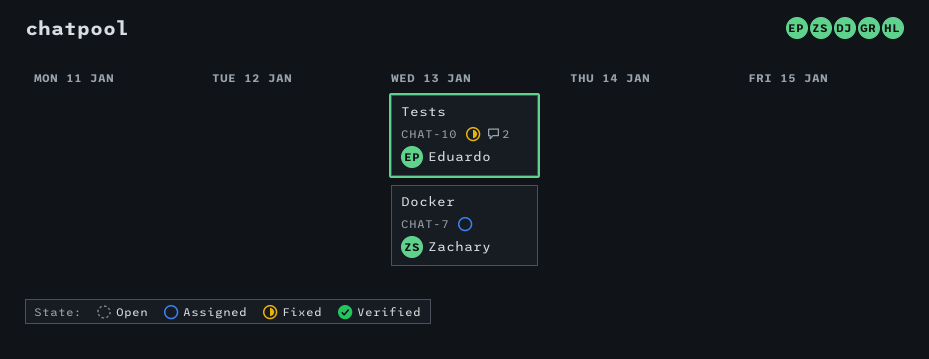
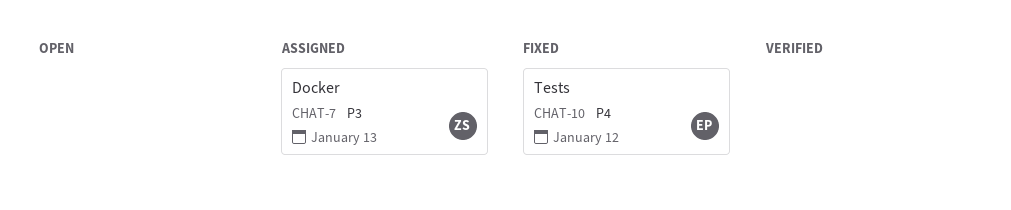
CHAT-10, due: Jan 13 -> Jan 12

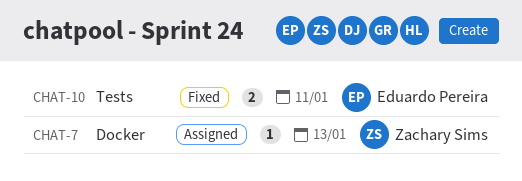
CHAT-10, due: Jan 12 -> Jan 11

